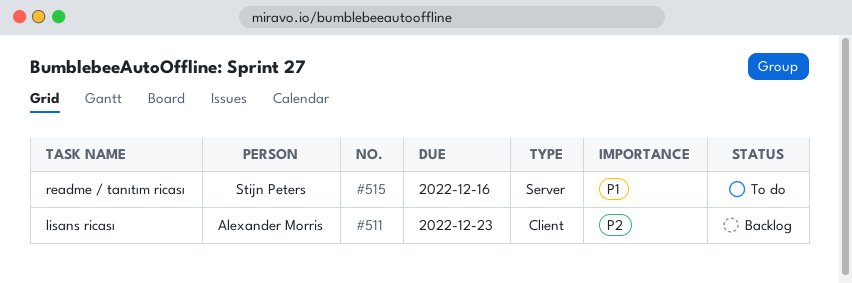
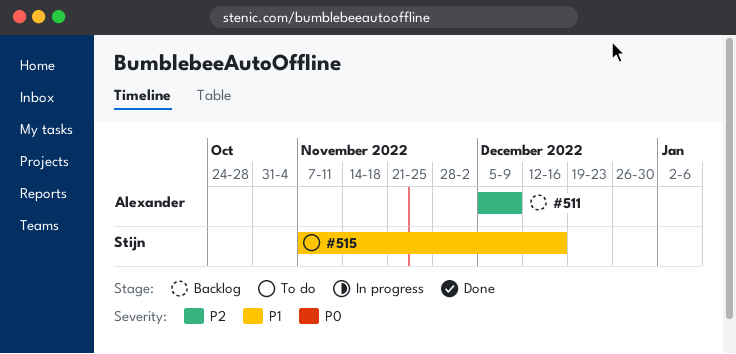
#511, due: Dec 23 -> Dec 9

